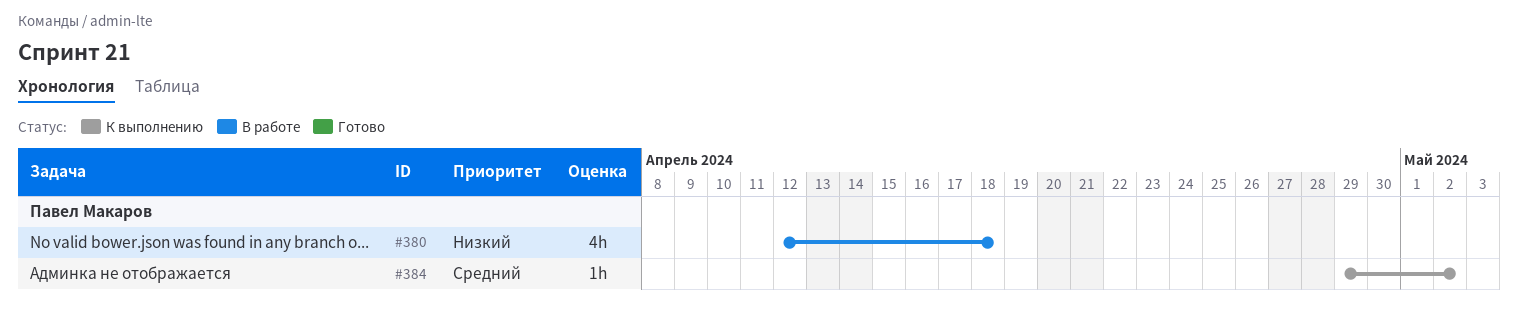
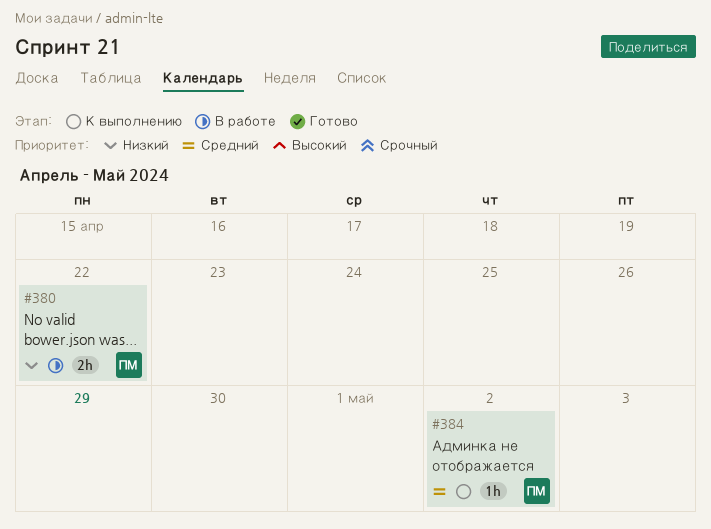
#380, estimate: 4h -> 2h
#380, due: Apr 18 -> Apr 22

